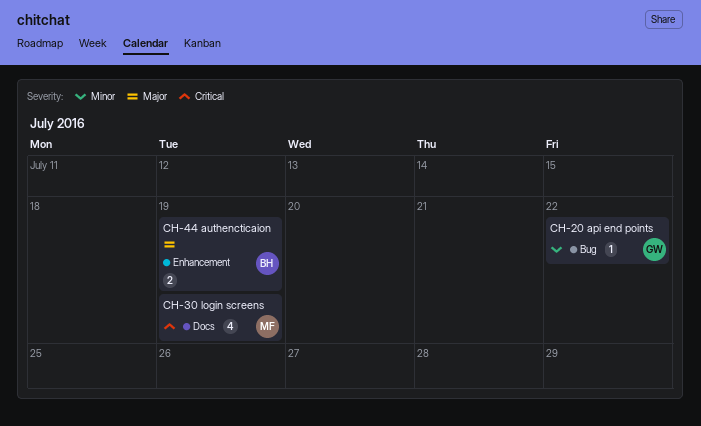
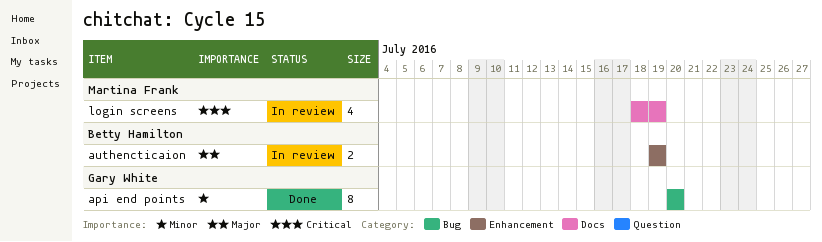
api end points, estimate: 1 -> 8
api end points, due: Jul 22 -> Jul 20

